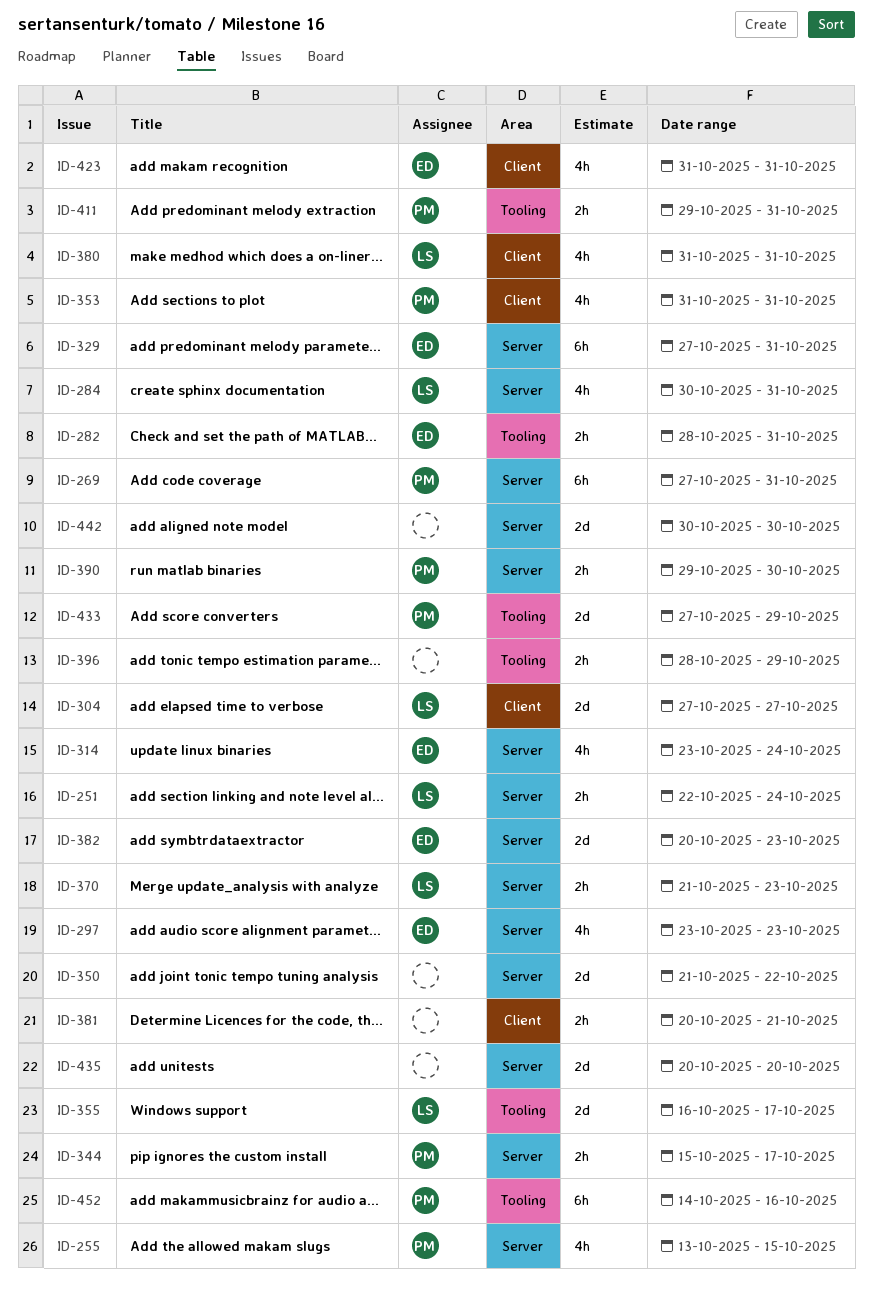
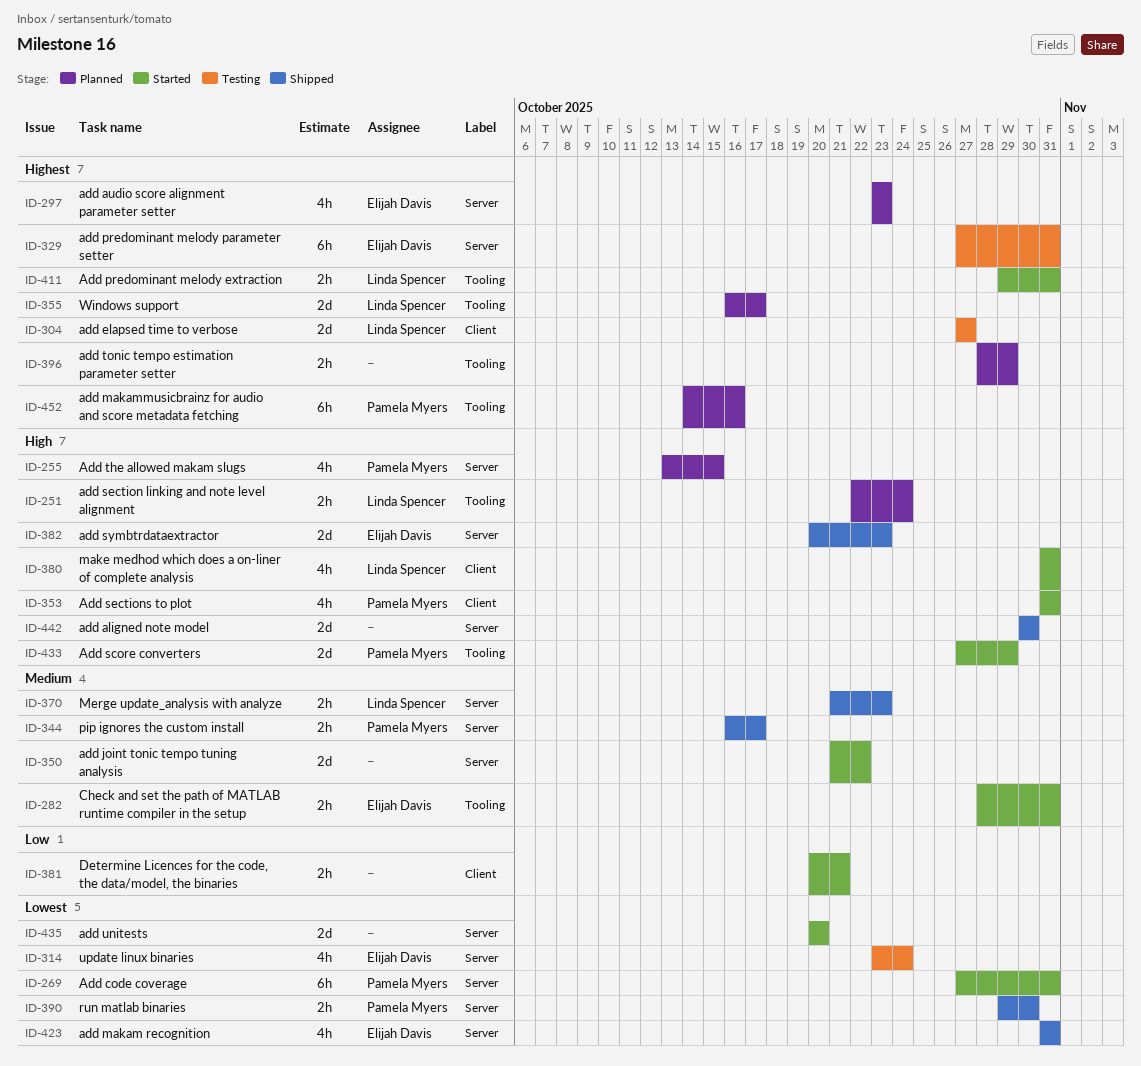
ID-251, label: Server -> Tooling
ID-284: present -> none
ID-344, start: Oct 15 -> Oct 16
ID-411, owner: Pamela Myers -> Linda Spencer
ID-423, label: Client -> Server

